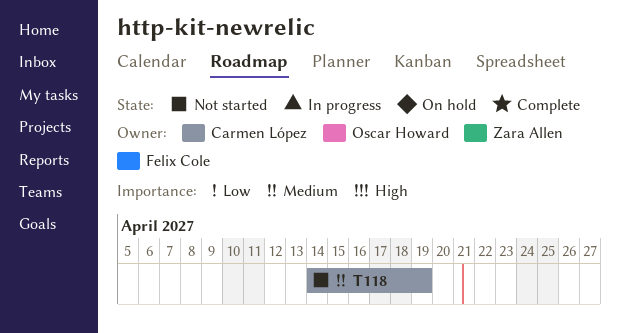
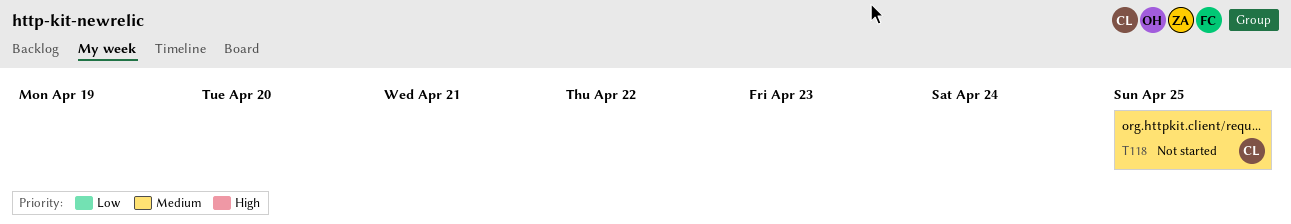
T118, due: Apr 19 -> Apr 25

